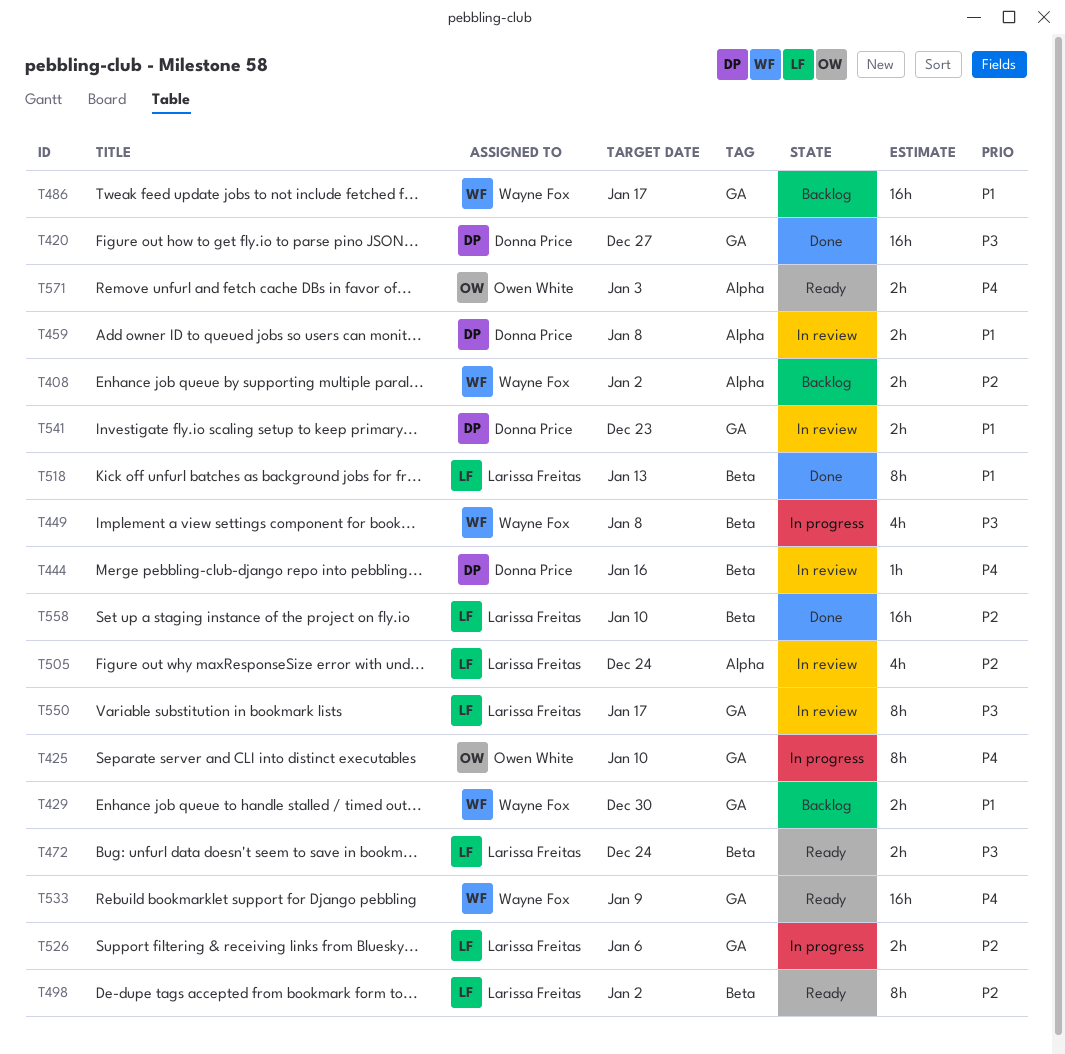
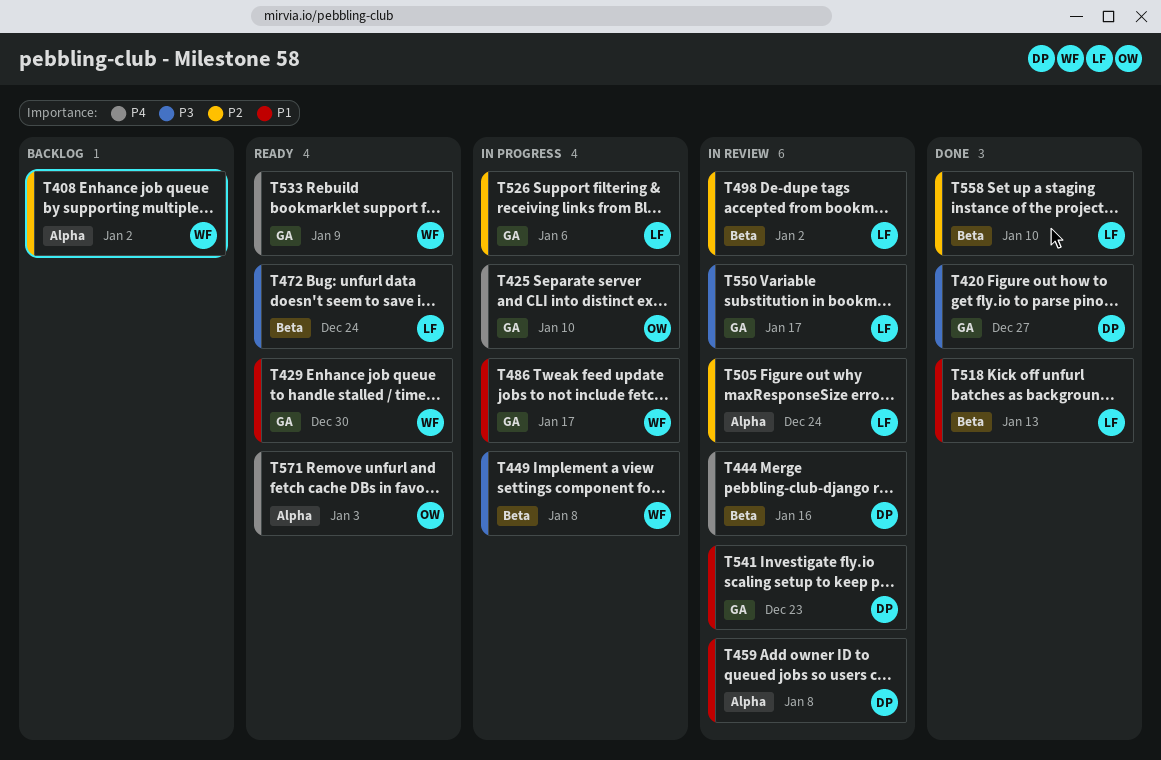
T429, status: Backlog -> Ready
T486, status: Backlog -> In progress
T498, status: Ready -> In review

